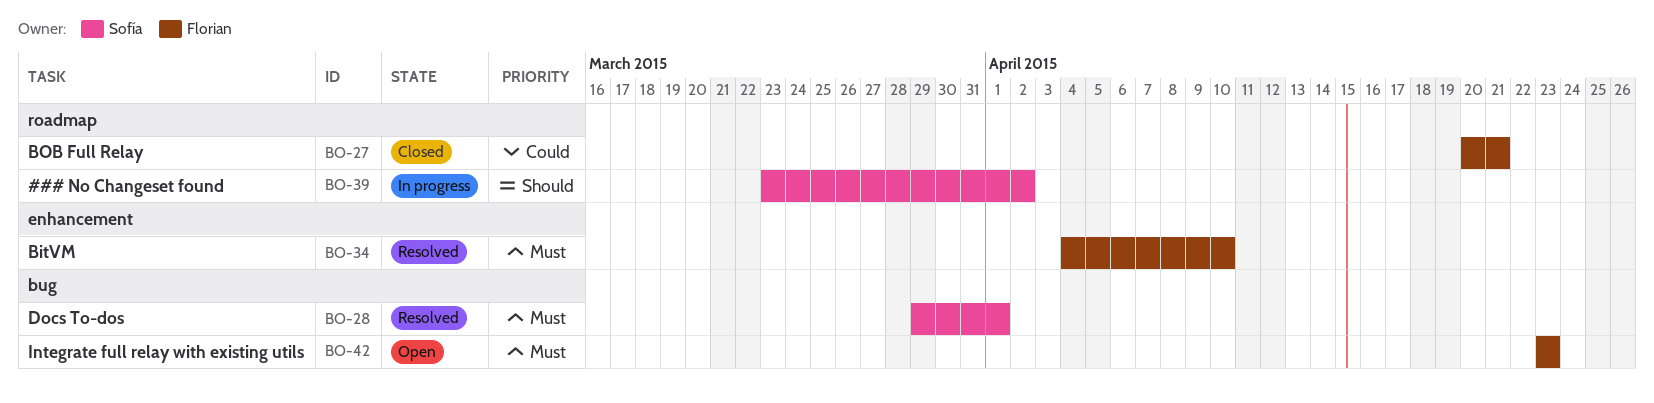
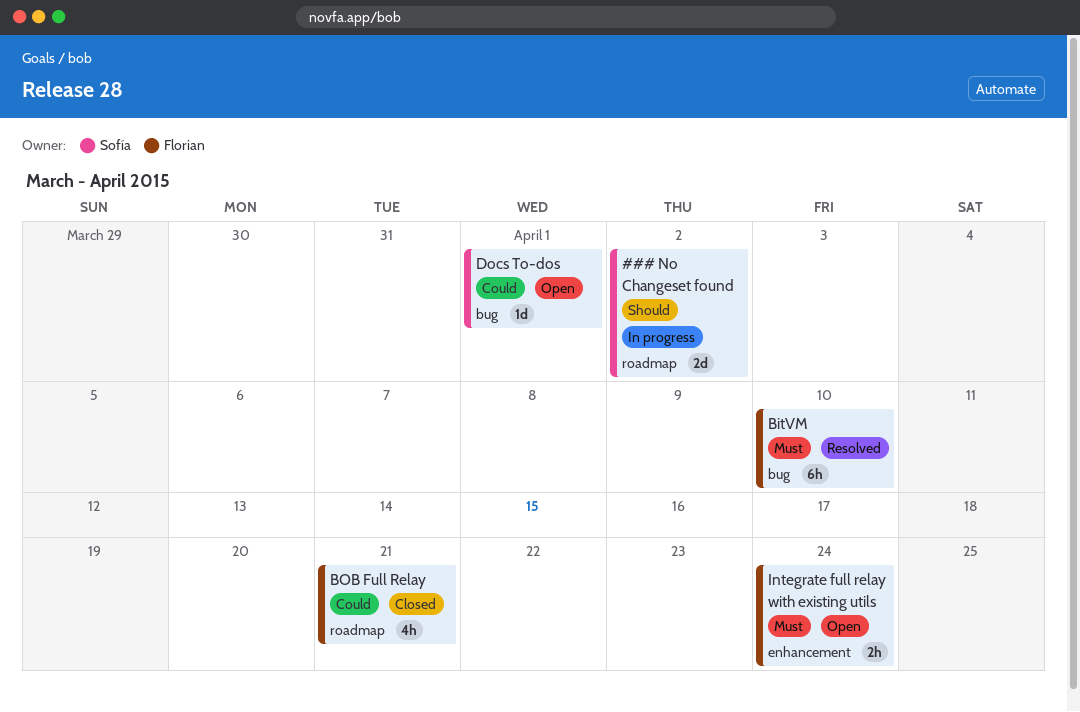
BitVM, label: enhancement -> bug
Docs To-dos, status: Resolved -> Open
Docs To-dos, priority: Must -> Could
Integrate full relay with existing utils, label: bug -> enhancement
Integrate full relay with existing utils, due: Apr 23 -> Apr 24

